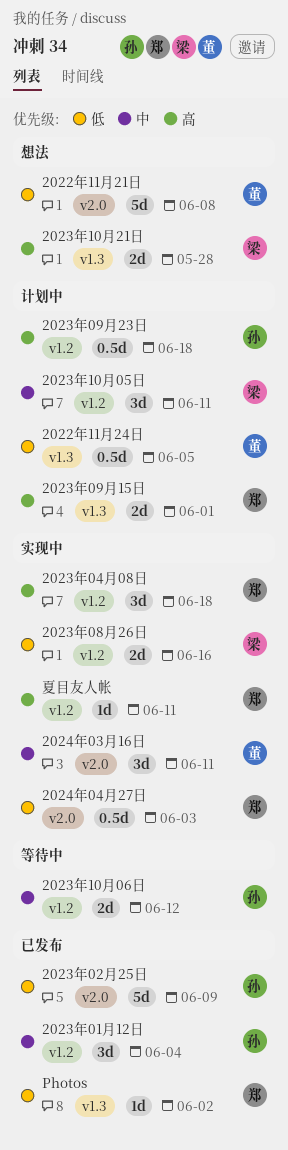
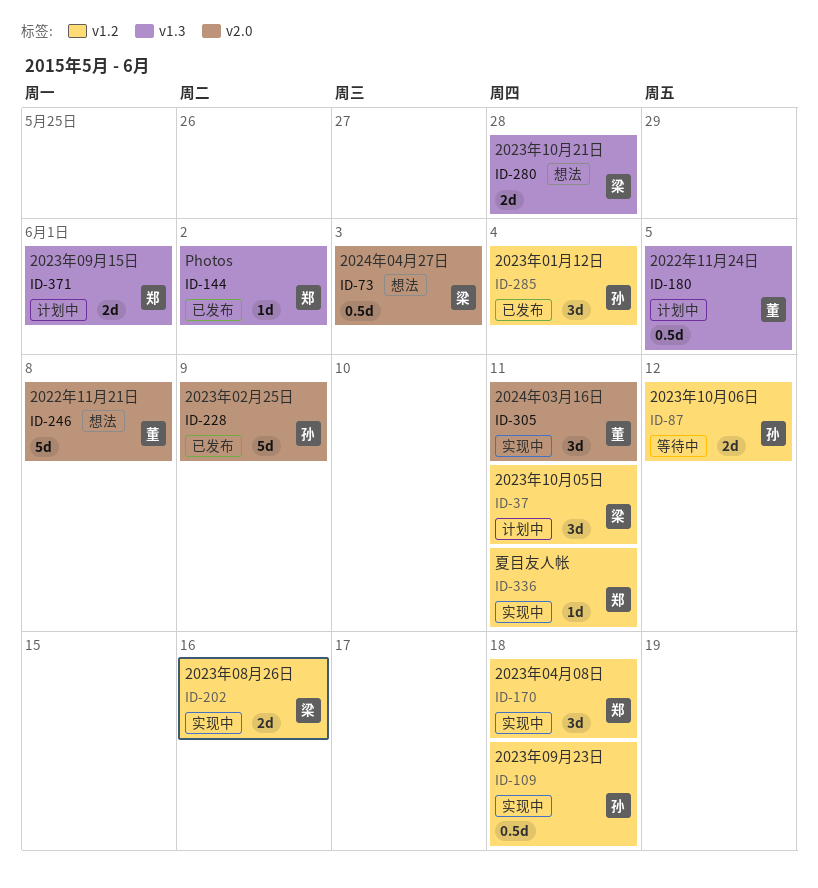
2023年09月23日, status: 计划中 -> 实现中
2024年04月27日, status: 实现中 -> 想法
2024年04月27日, owner: 郑 -> 梁

